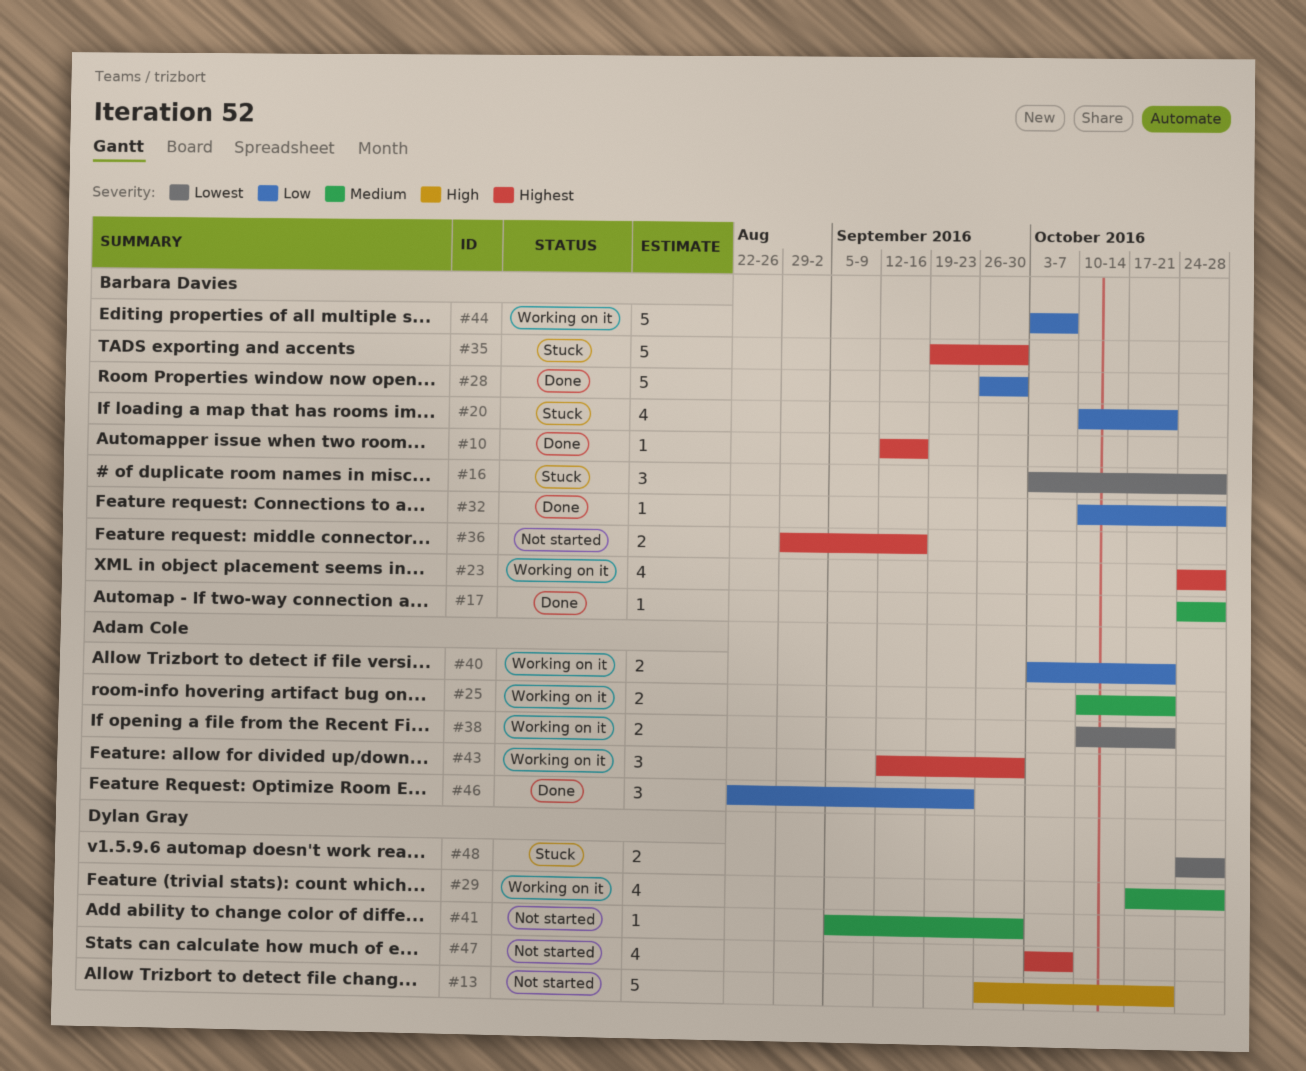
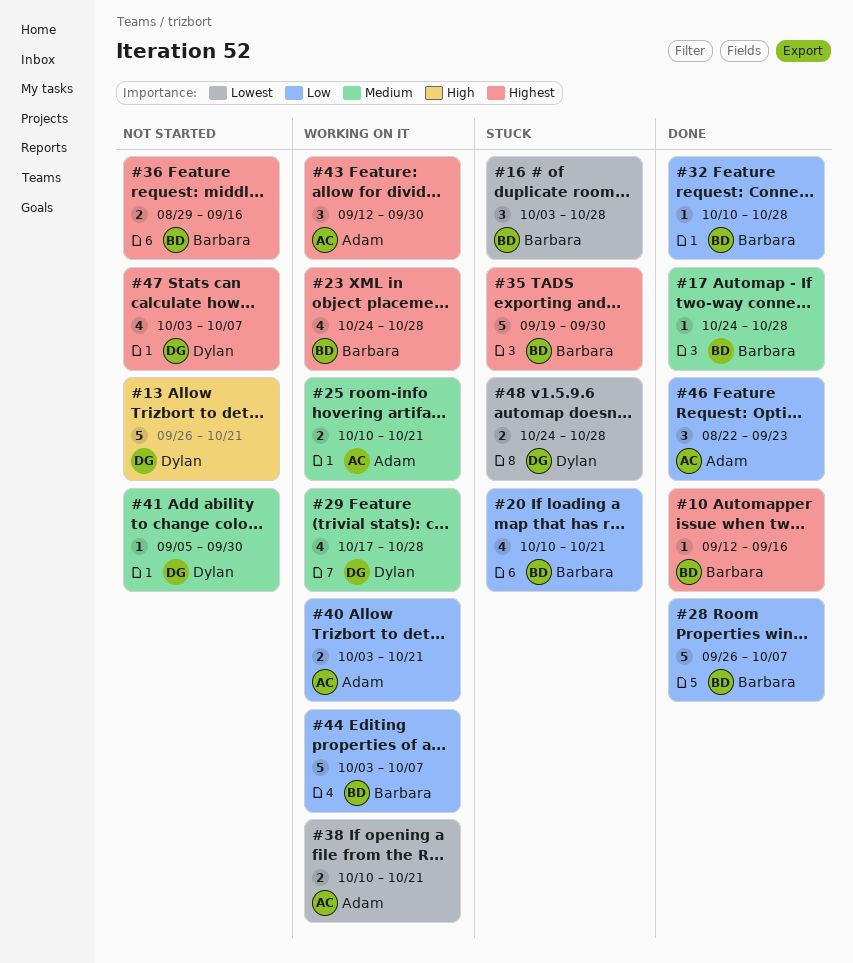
#28, due: Sep 30 -> Oct 7

